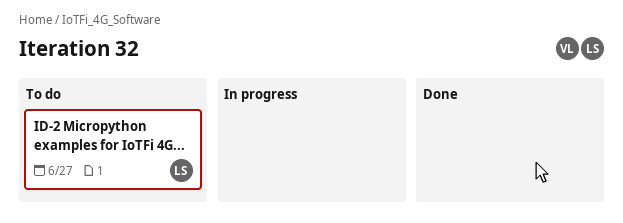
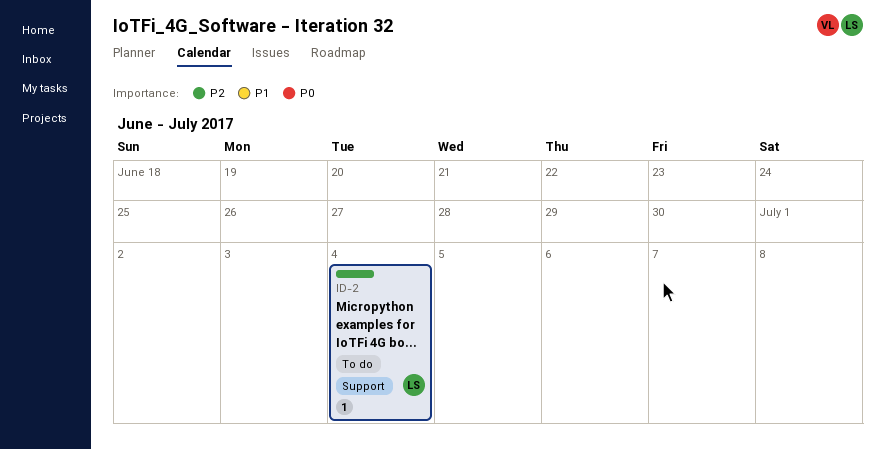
ID-2, due: Jun 27 -> Jul 4

